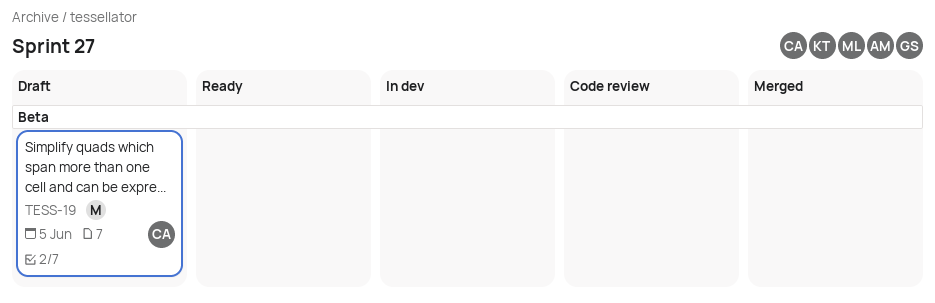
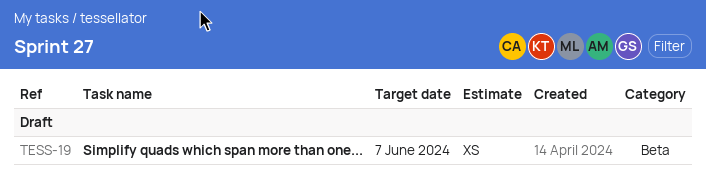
TESS-19, estimate: M -> XS
TESS-19, due: Jun 5 -> Jun 7

